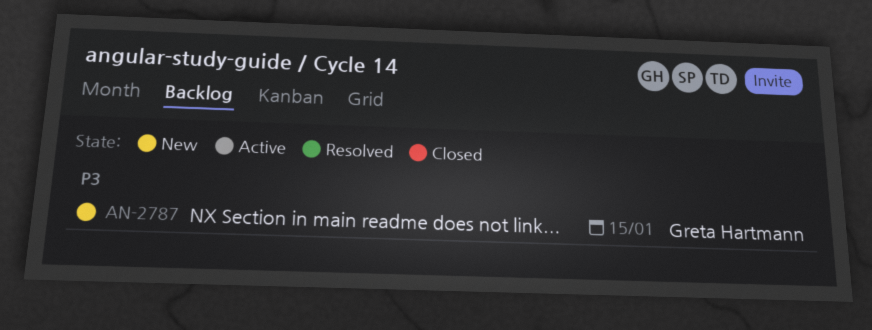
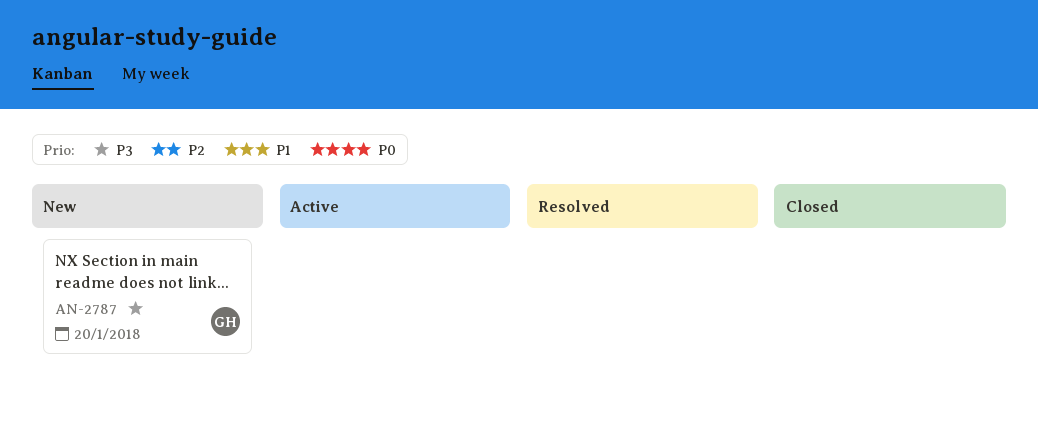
AN-2787, due: Jan 15 -> Jan 20

